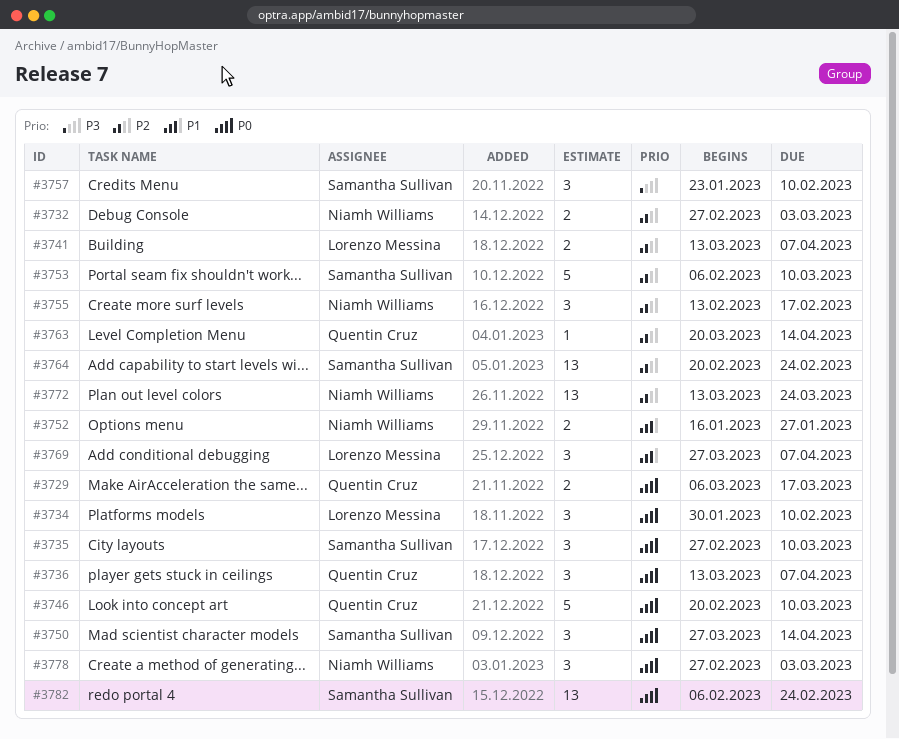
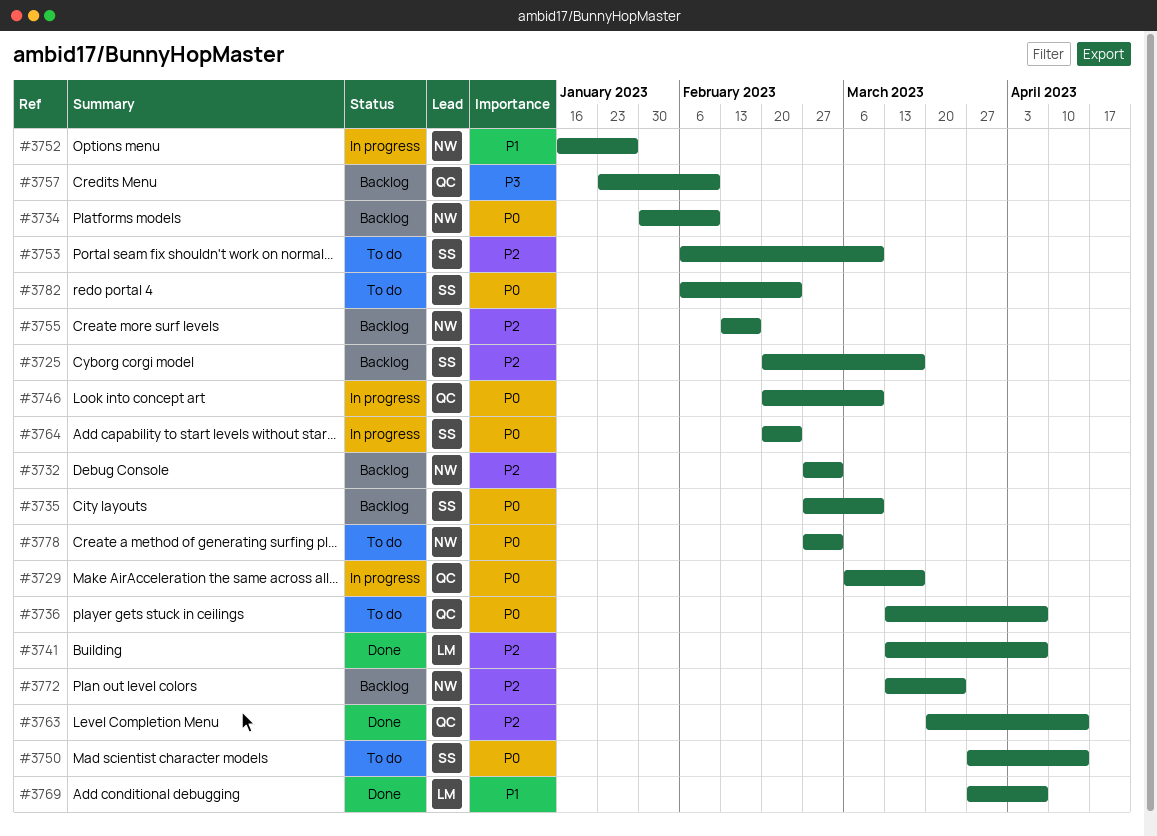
#3725: none -> present
#3734, owner: Lorenzo Messina -> Niamh Williams
#3757, owner: Samantha Sullivan -> Quentin Cruz
#3764, priority: P2 -> P0

